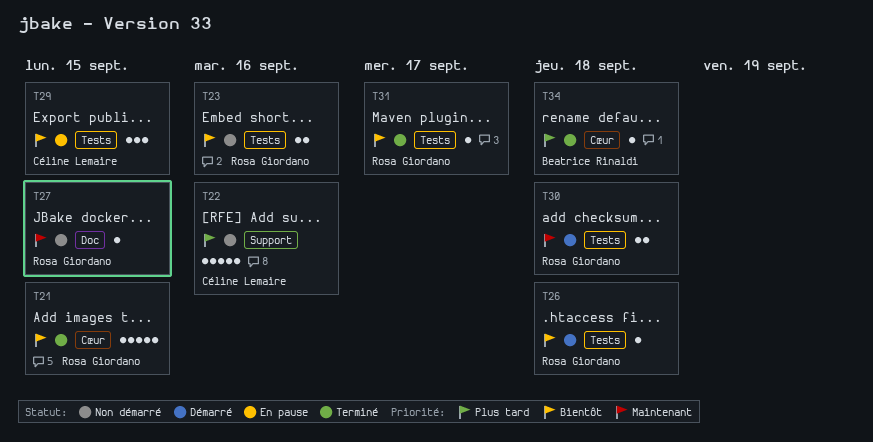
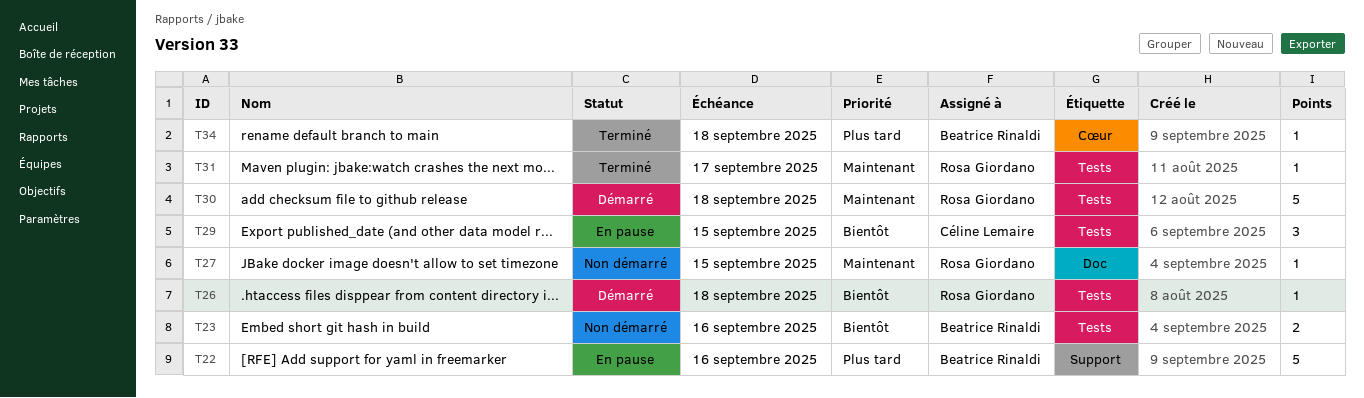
T21: present -> none
T22, status: Non démarré -> En pause
T22, owner: Céline Lemaire -> Beatrice Rinaldi
T23, owner: Rosa Giordano -> Beatrice Rinaldi
T30, estimate: 2 -> 5
T31, priority: Bientôt -> Maintenant

